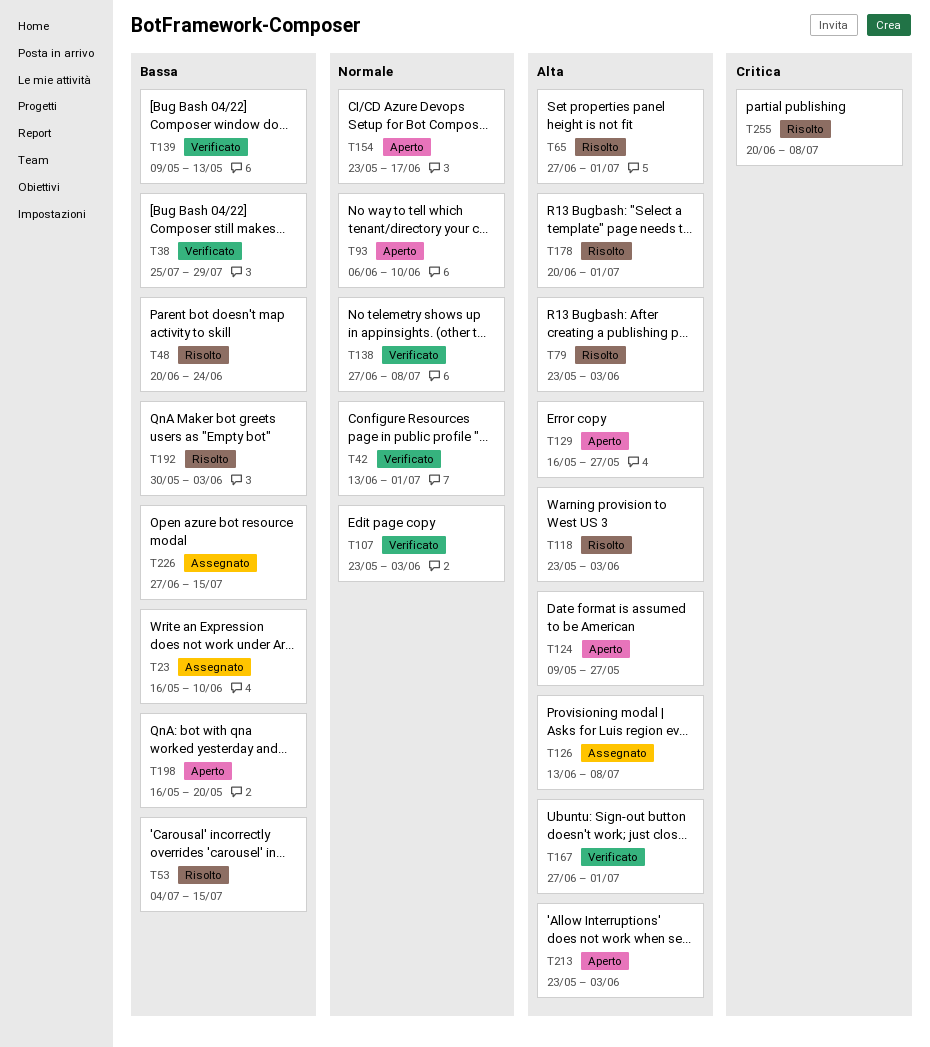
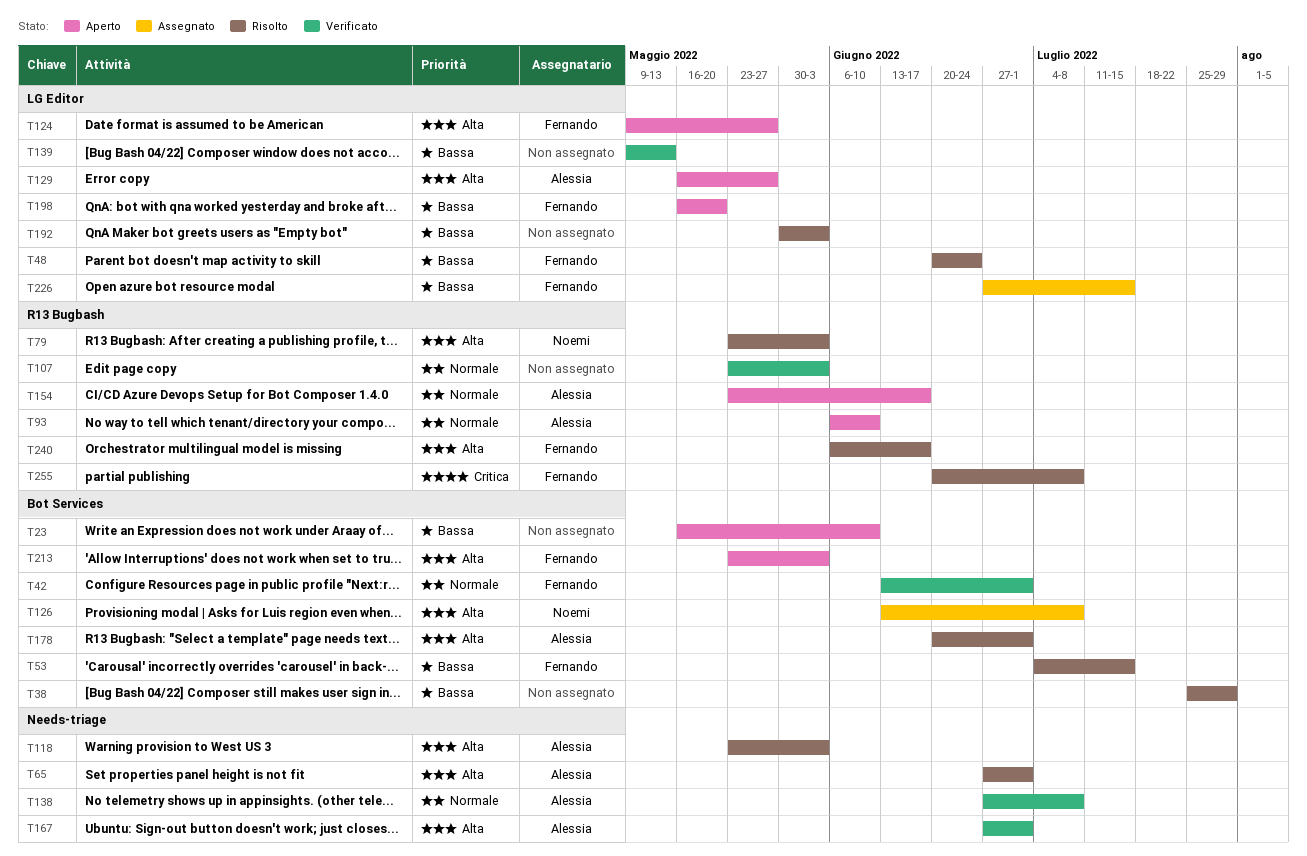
T23, status: Assegnato -> Aperto
T38, status: Verificato -> Risolto
T240: none -> present

